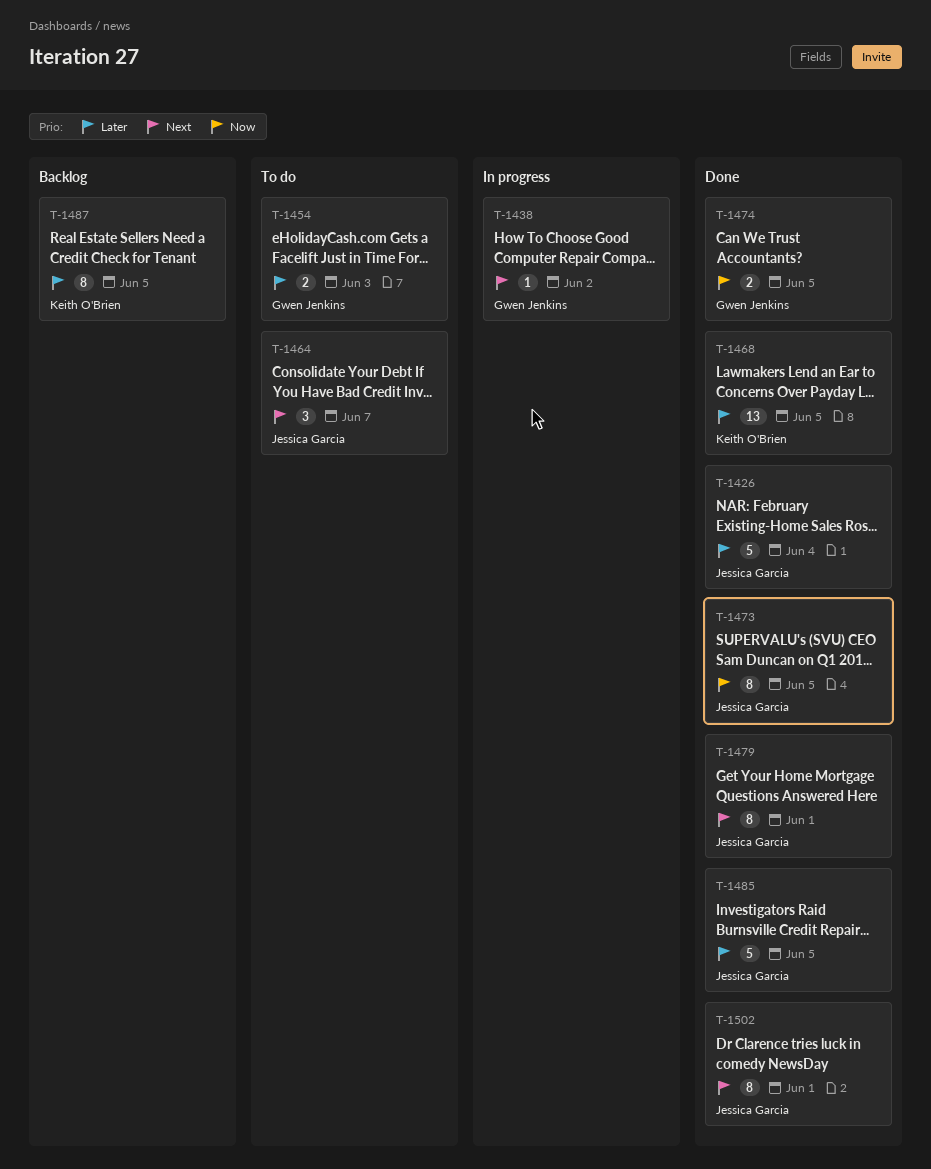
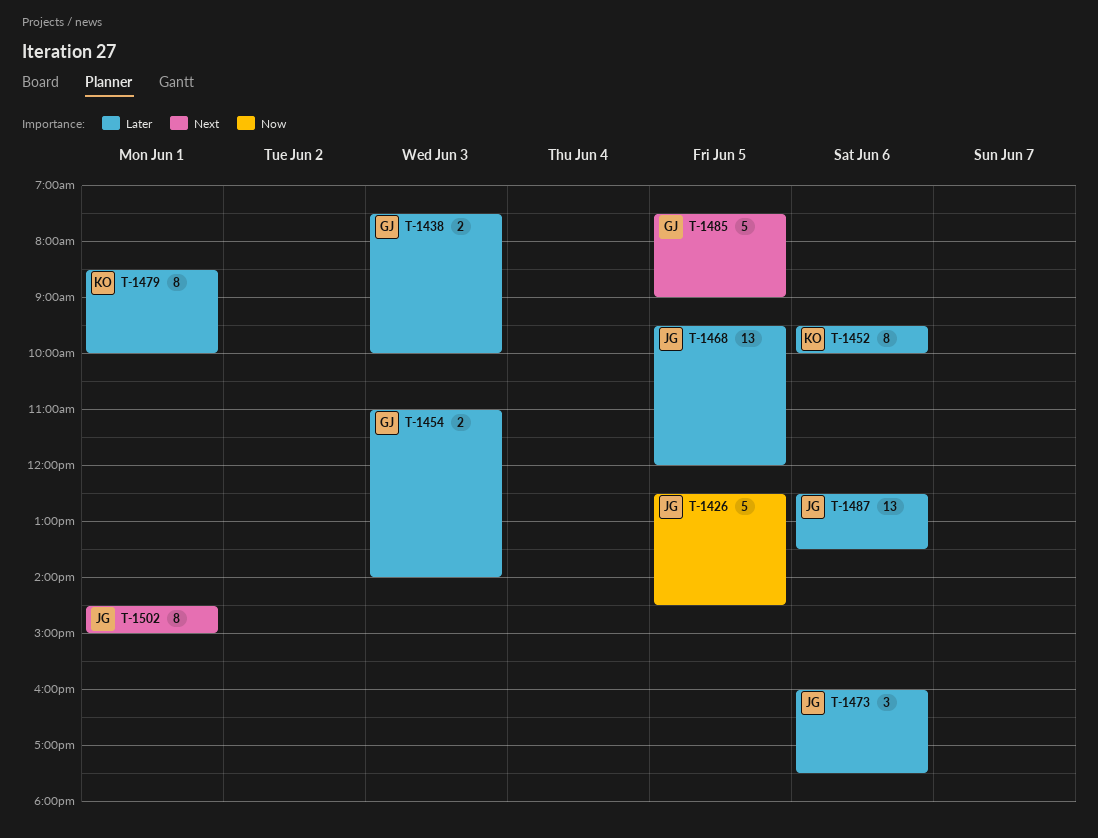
T-1426, priority: Later -> Now
T-1426, day: Jun 4 -> Jun 5
T-1438, priority: Next -> Later
T-1438, estimate: 1 -> 2
T-1438, day: Jun 2 -> Jun 3
T-1452: none -> present
T-1464: present -> none
T-1468, owner: Keith O'Brien -> Jessica Garcia
T-1473, priority: Now -> Later
T-1473, estimate: 8 -> 3
T-1473, day: Jun 5 -> Jun 6
T-1474: present -> none
T-1479, owner: Jessica Garcia -> Keith O'Brien
T-1479, priority: Next -> Later
T-1485, owner: Jessica Garcia -> Gwen Jenkins
T-1485, priority: Later -> Next
T-1487, owner: Keith O'Brien -> Jessica Garcia
T-1487, estimate: 8 -> 13
T-1487, day: Jun 5 -> Jun 6

